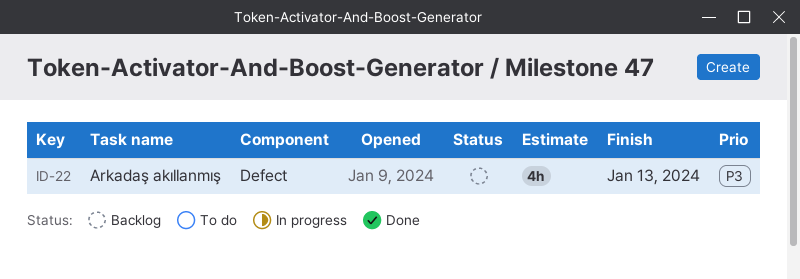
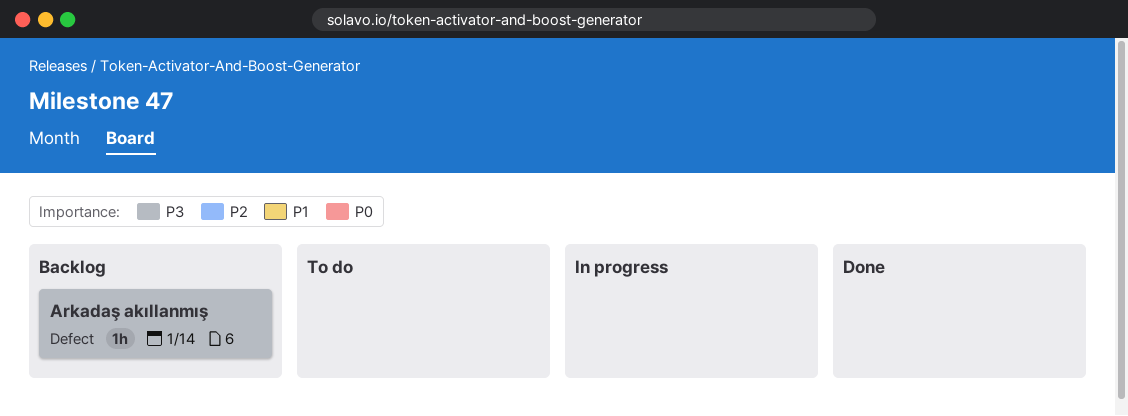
Arkadaş akıllanmış, estimate: 4h -> 1h
Arkadaş akıllanmış, due: Jan 13 -> Jan 14

